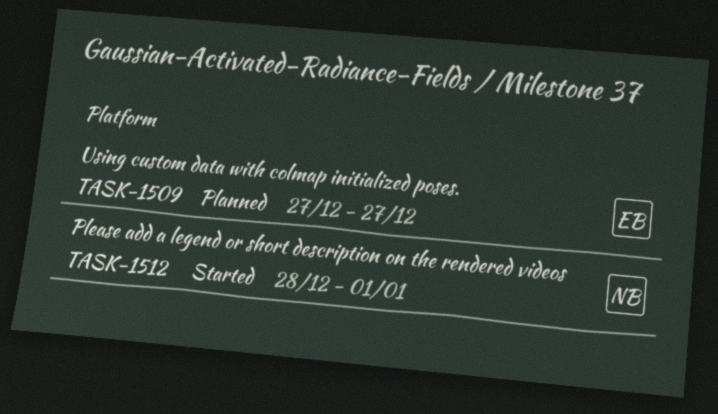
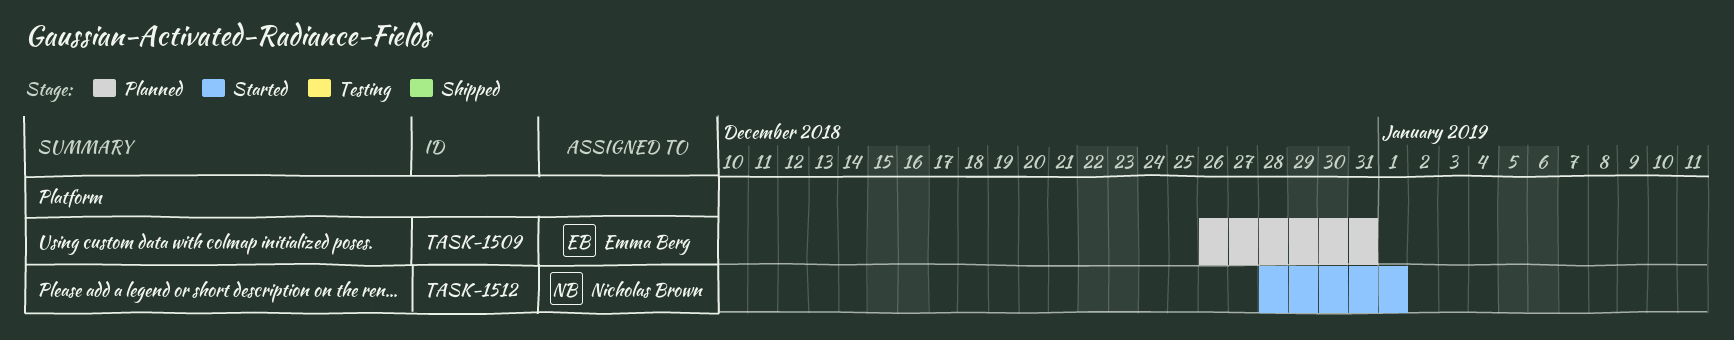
TASK-1509, start: Dec 27 -> Dec 26
TASK-1509, due: Dec 27 -> Dec 31

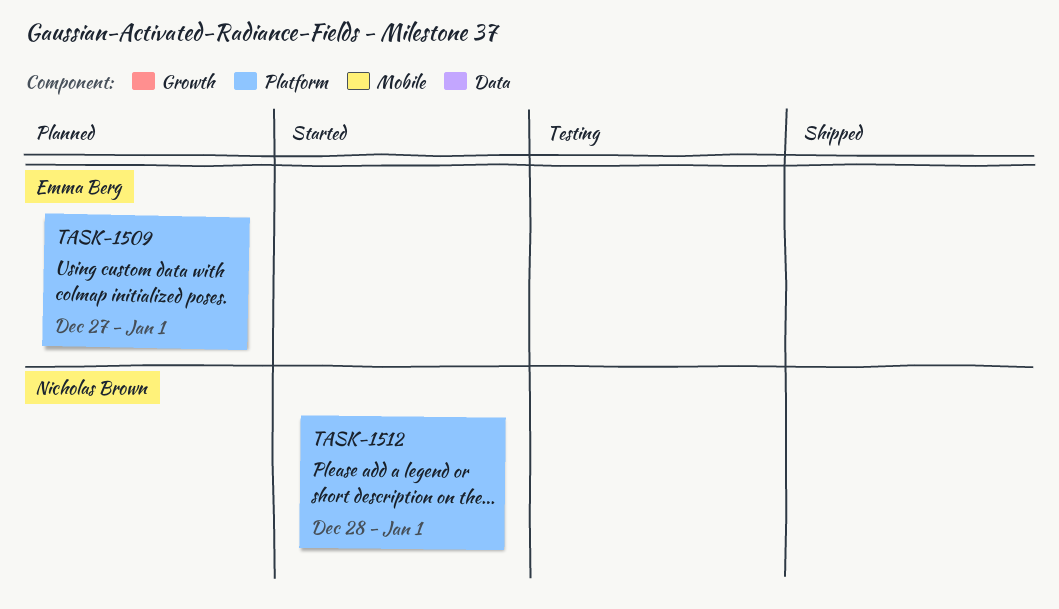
TASK-1509, start: Dec 26 -> Dec 27
TASK-1509, due: Dec 31 -> Jan 1

